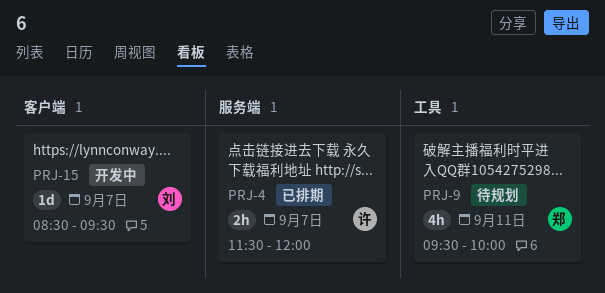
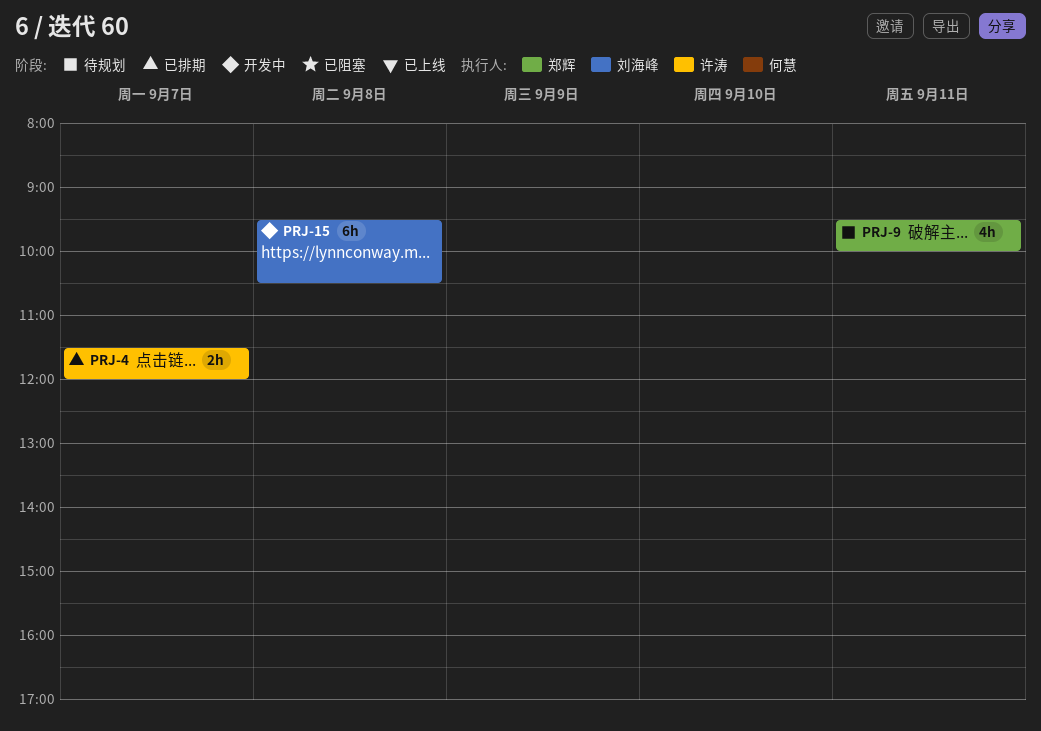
PRJ-15, estimate: 1d -> 6h
PRJ-15, day: Sep 7 -> Sep 8
PRJ-15, begins: 08:30 -> 09:30
PRJ-15, ends: 09:30 -> 10:30

